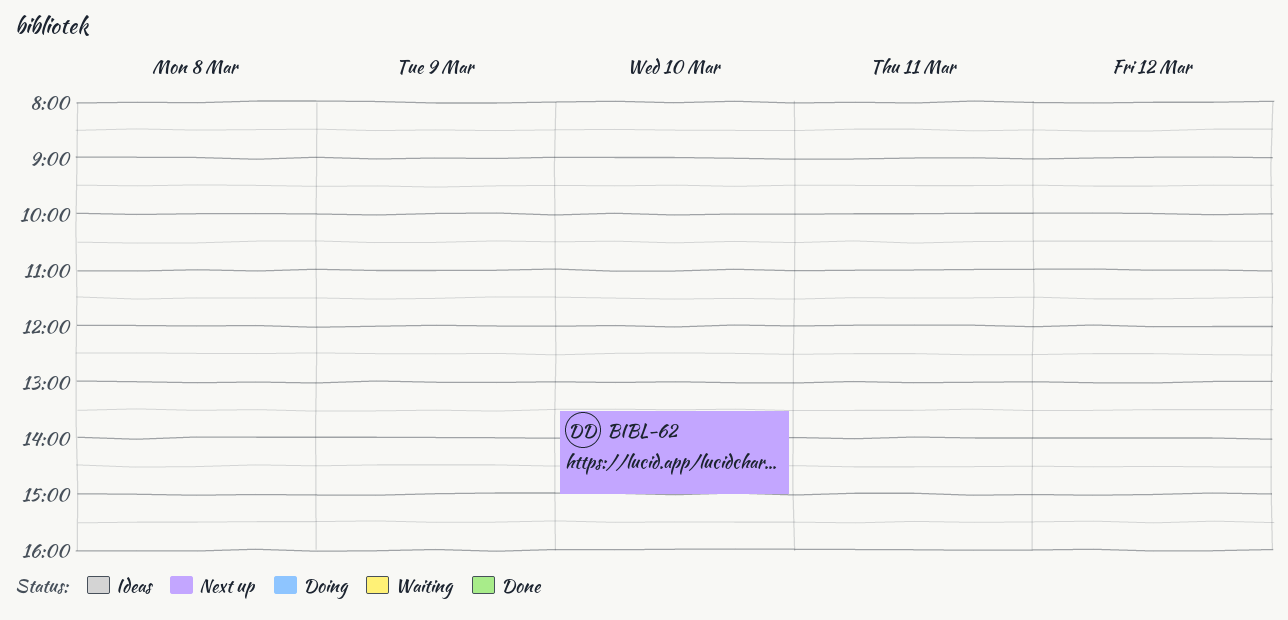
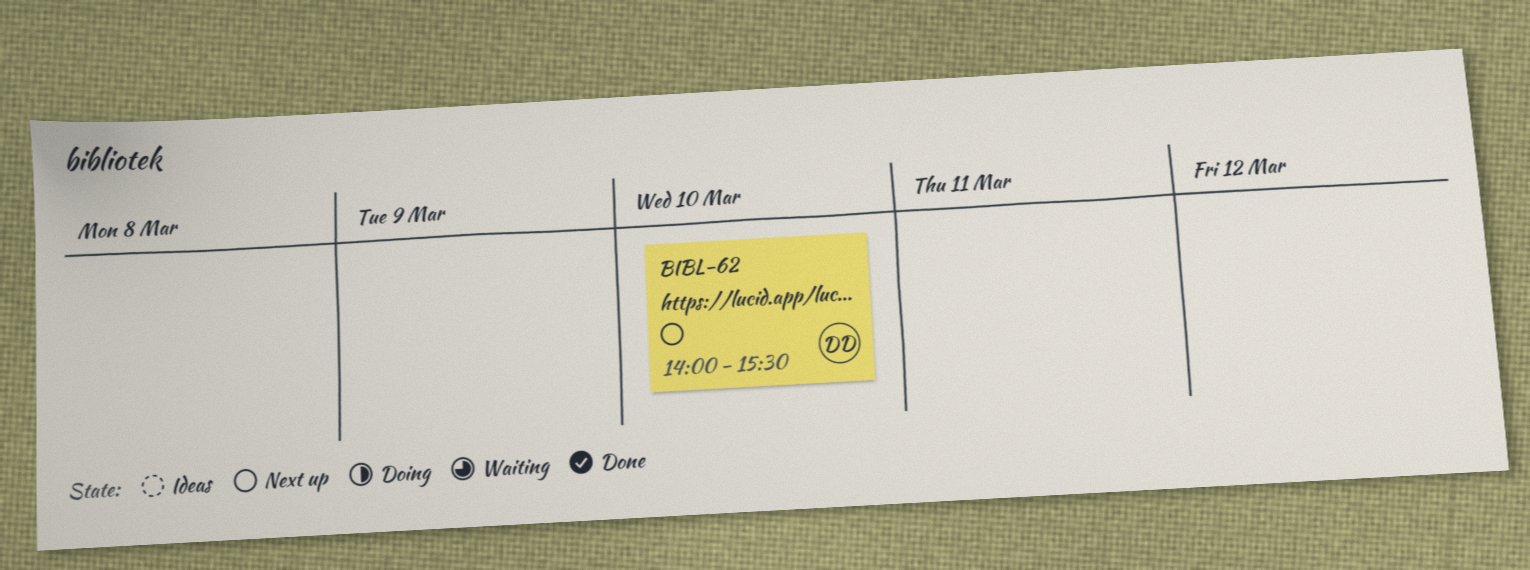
BIBL-62, begins: 13:30 -> 14:00
BIBL-62, ends: 15:00 -> 15:30

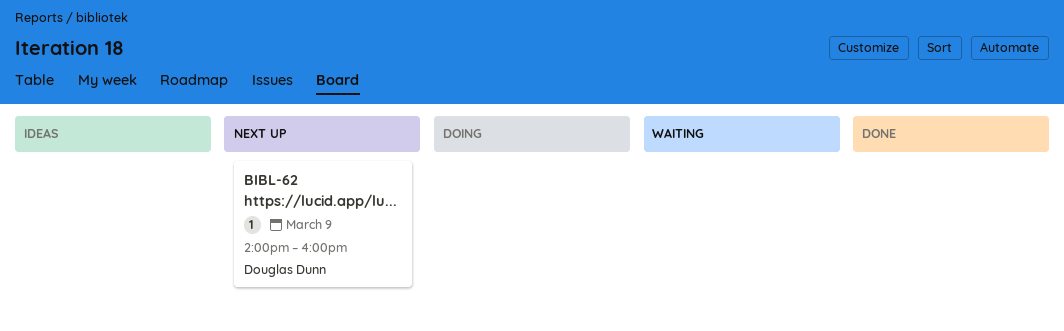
BIBL-62, day: Mar 10 -> Mar 9
BIBL-62, ends: 15:30 -> 16:00

